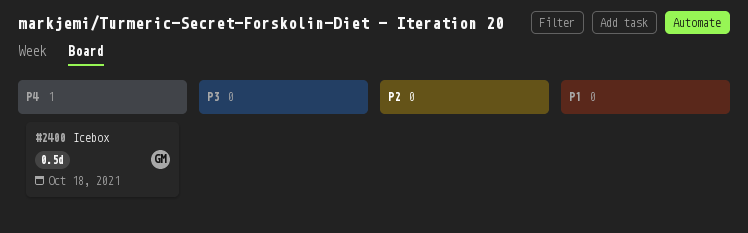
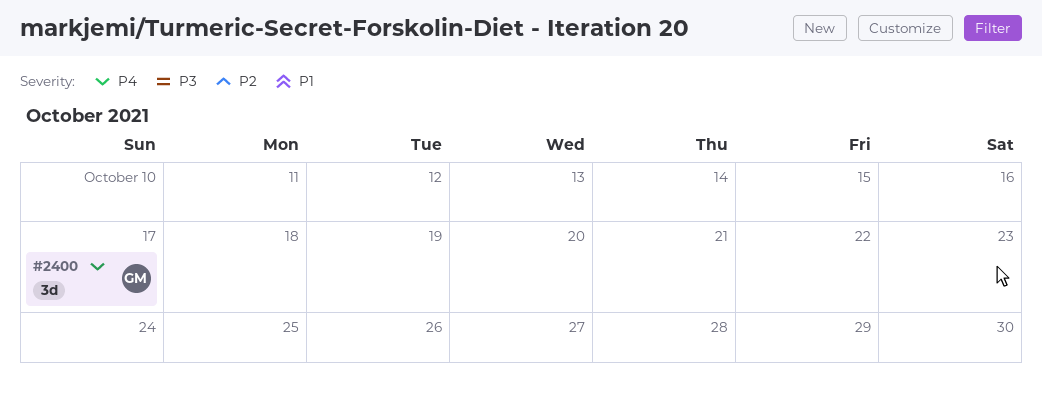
#2400, estimate: 0.5d -> 3d
#2400, due: Oct 18 -> Oct 17

